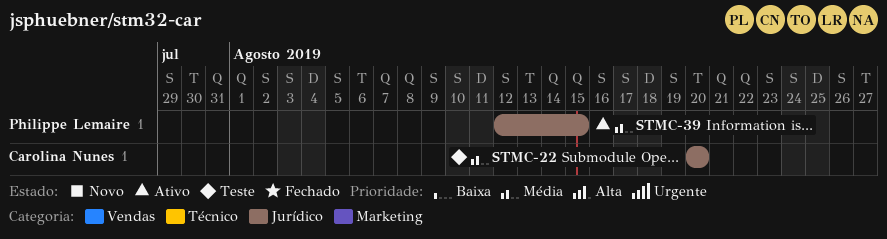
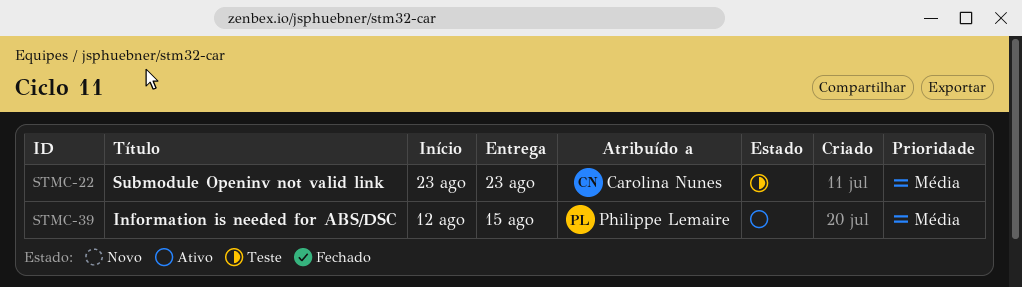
STMC-22, start: Aug 20 -> Aug 23
STMC-22, due: Aug 20 -> Aug 23

